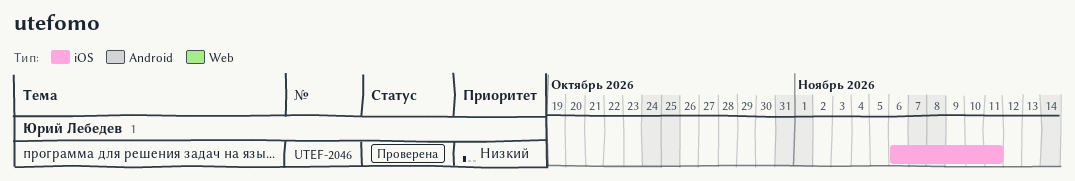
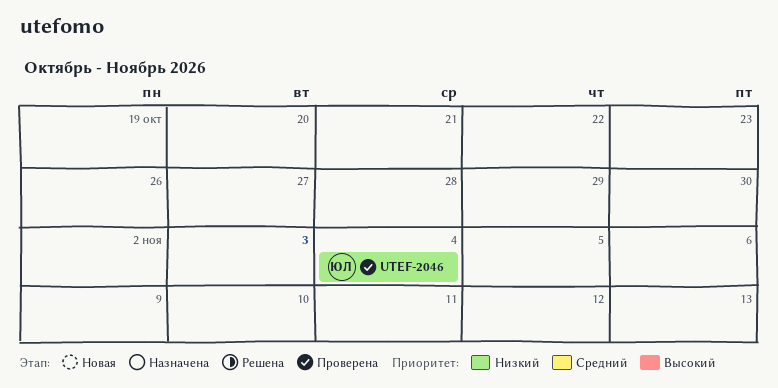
UTEF-2046, start: Nov 6 -> Nov 4
UTEF-2046, due: Nov 11 -> Nov 4

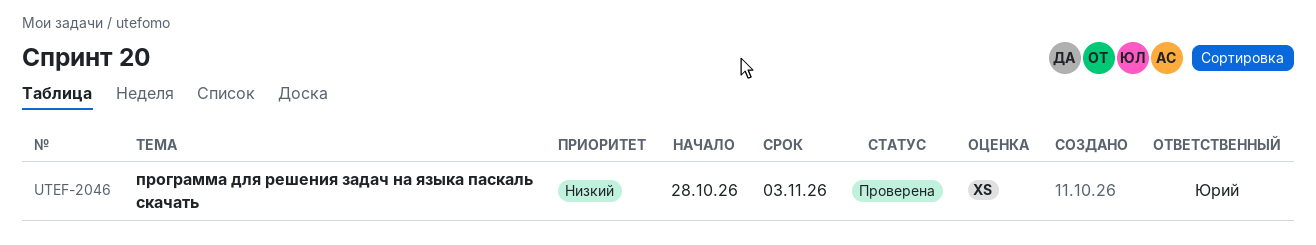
UTEF-2046, start: Nov 4 -> Oct 28
UTEF-2046, due: Nov 4 -> Nov 3

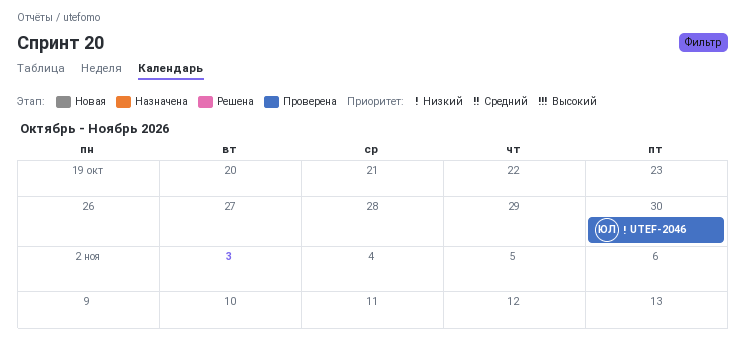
UTEF-2046, start: Oct 28 -> Oct 30
UTEF-2046, due: Nov 3 -> Oct 30

